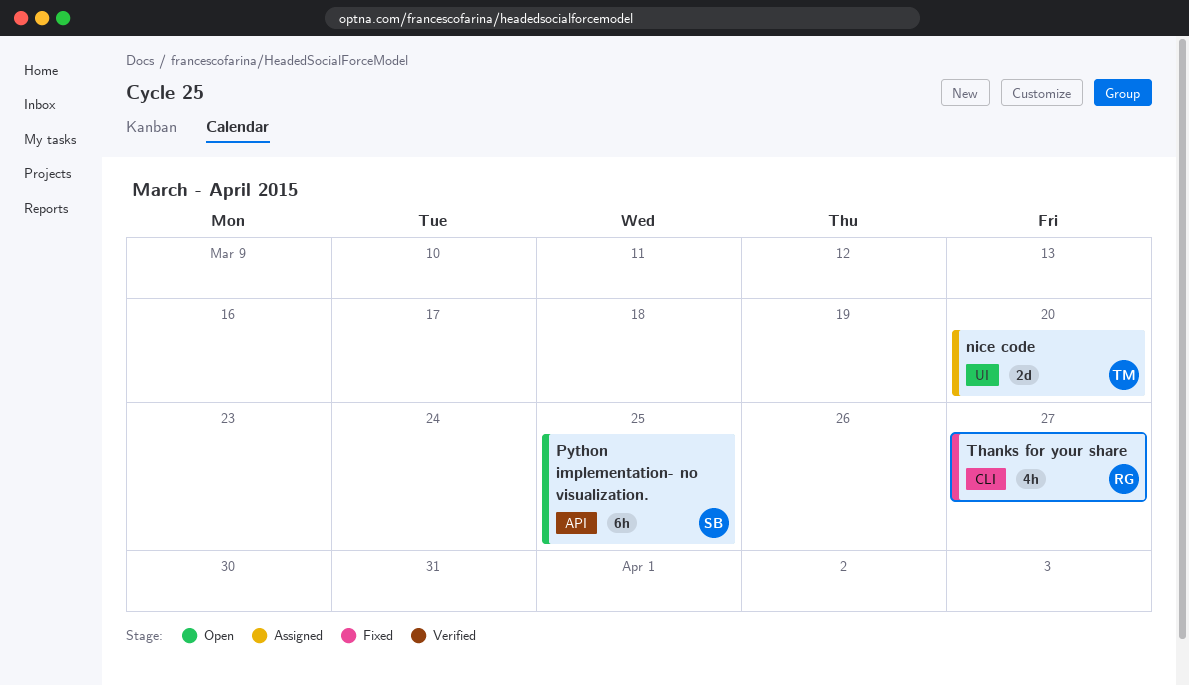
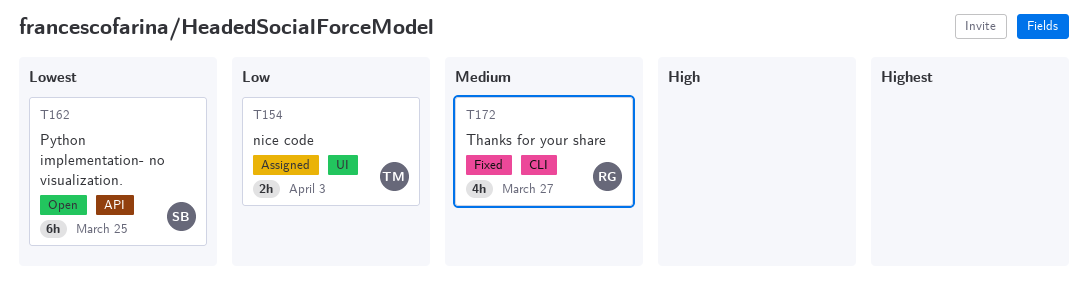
nice code, estimate: 2d -> 2h
nice code, due: Mar 20 -> Apr 3

